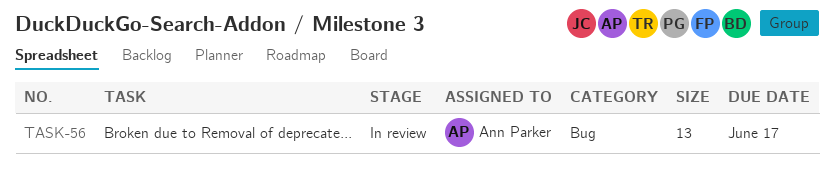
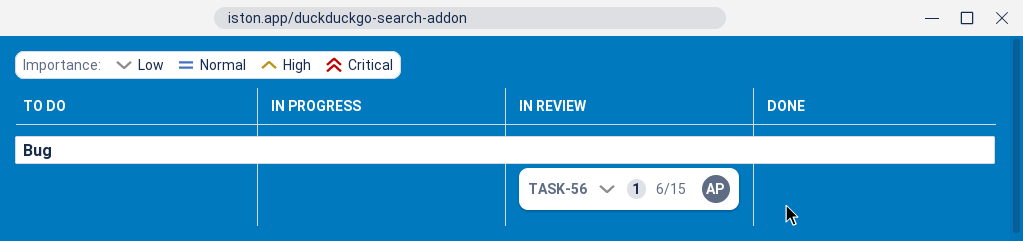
TASK-56, estimate: 13 -> 1
TASK-56, due: Jun 17 -> Jun 15

